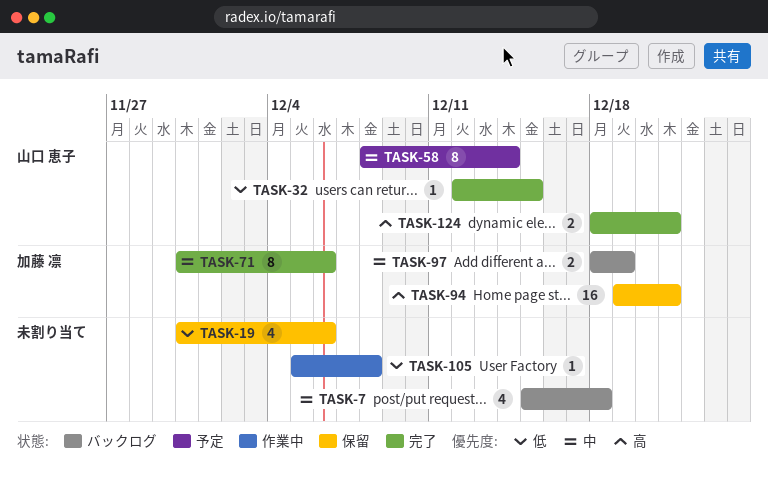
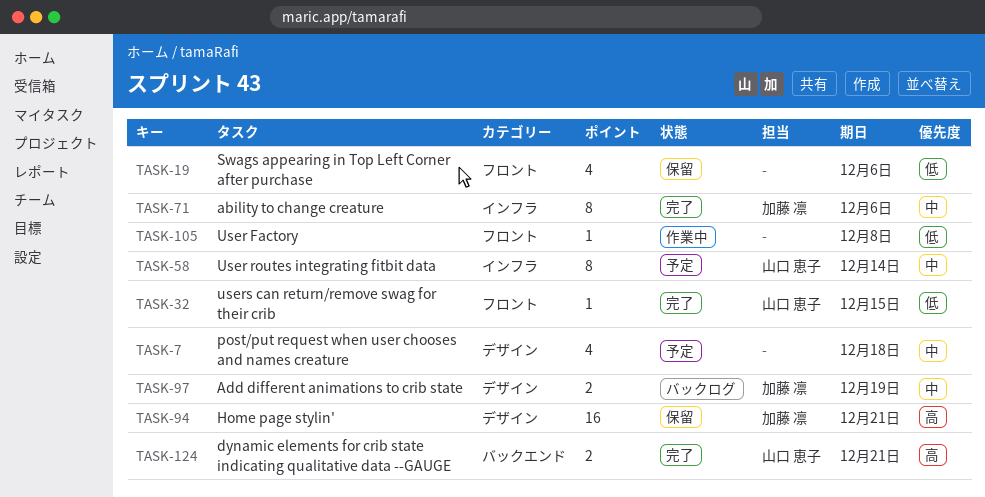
TASK-7, status: バックログ -> 予定

